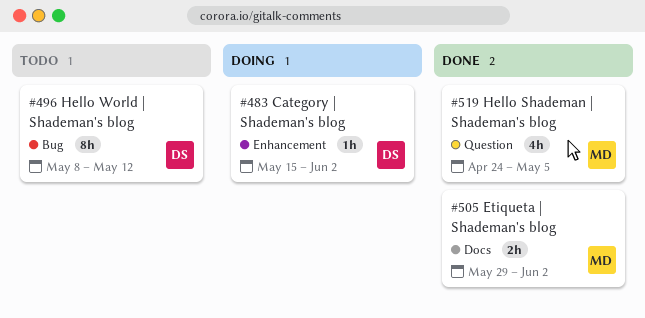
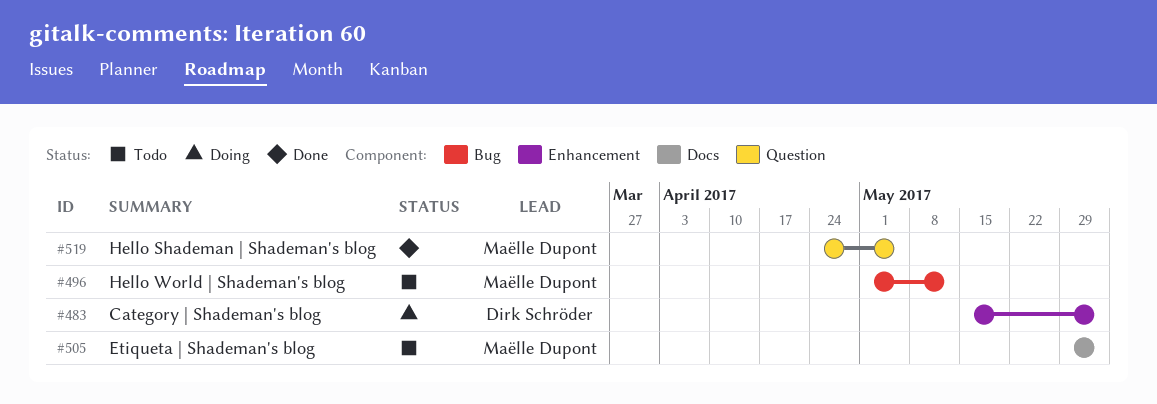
#496, owner: Dirk Schröder -> Maëlle Dupont
#496, start: May 8 -> May 1
#505, status: Done -> Todo

